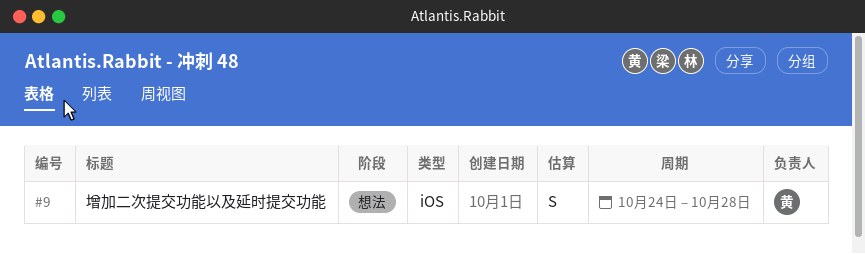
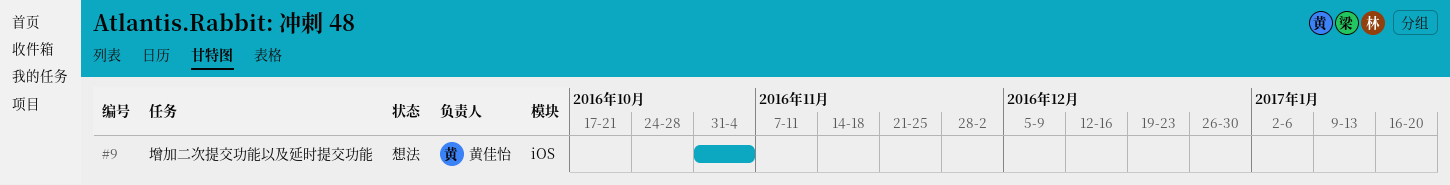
#9, start: Oct 24 -> Oct 31
#9, due: Oct 28 -> Nov 4

